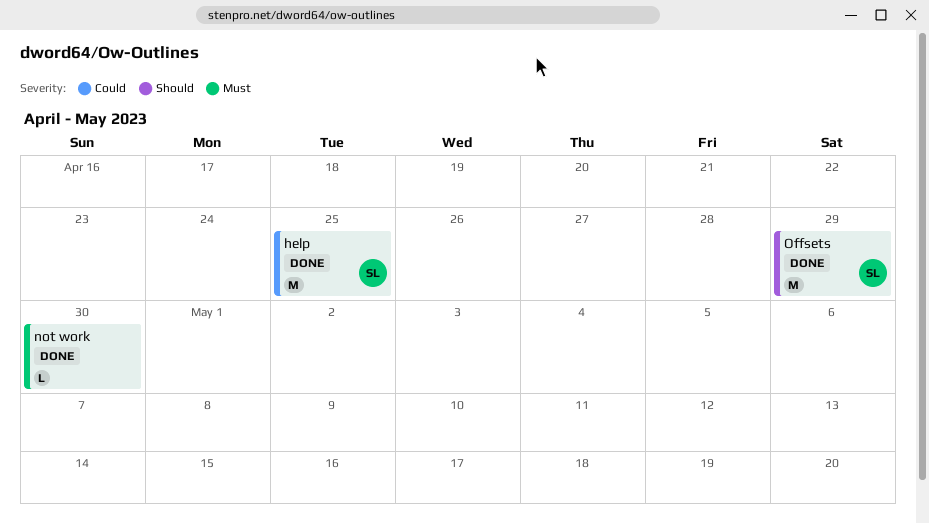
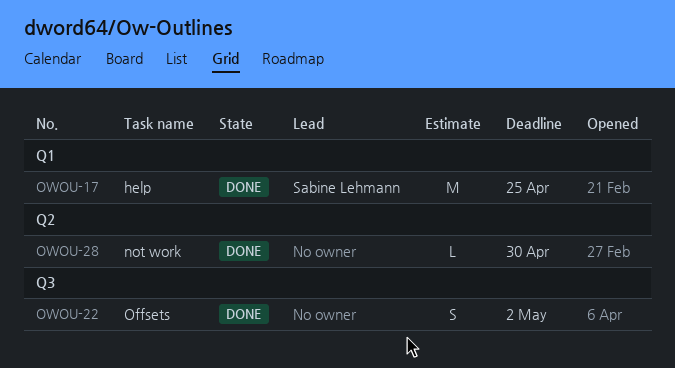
Offsets, owner: Sabine Lehmann -> none
Offsets, estimate: M -> S
Offsets, due: Apr 29 -> May 2

